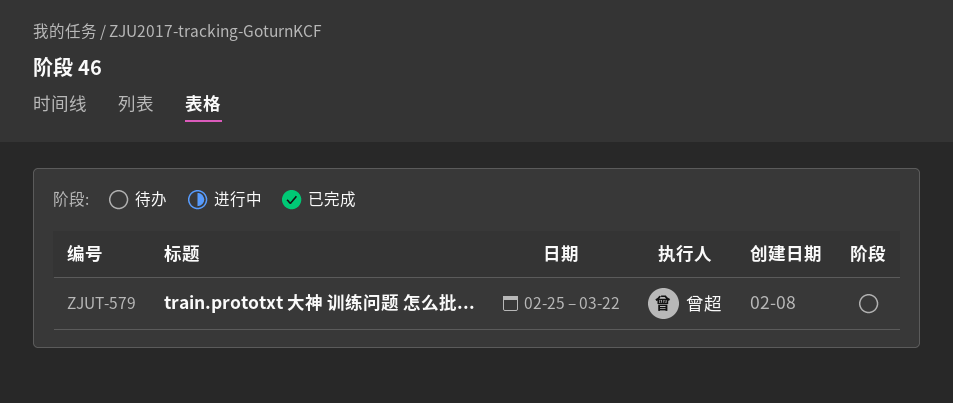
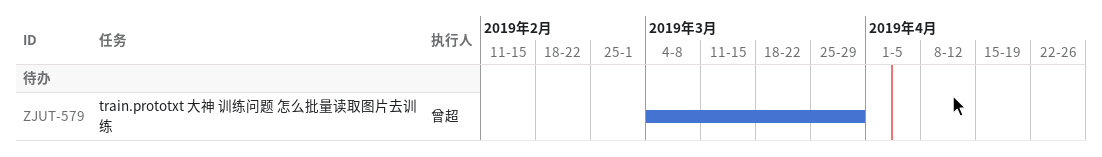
ZJUT-579, start: Feb 25 -> Mar 4
ZJUT-579, due: Mar 22 -> Mar 29

